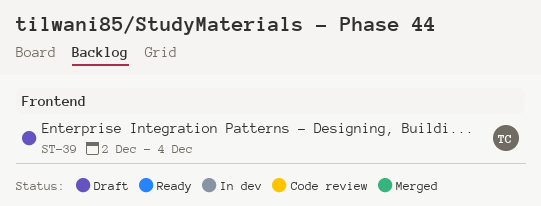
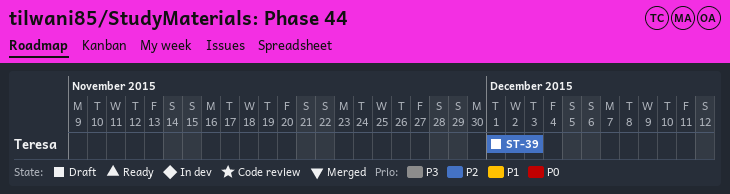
ST-39, start: Dec 2 -> Dec 1
ST-39, due: Dec 4 -> Dec 3

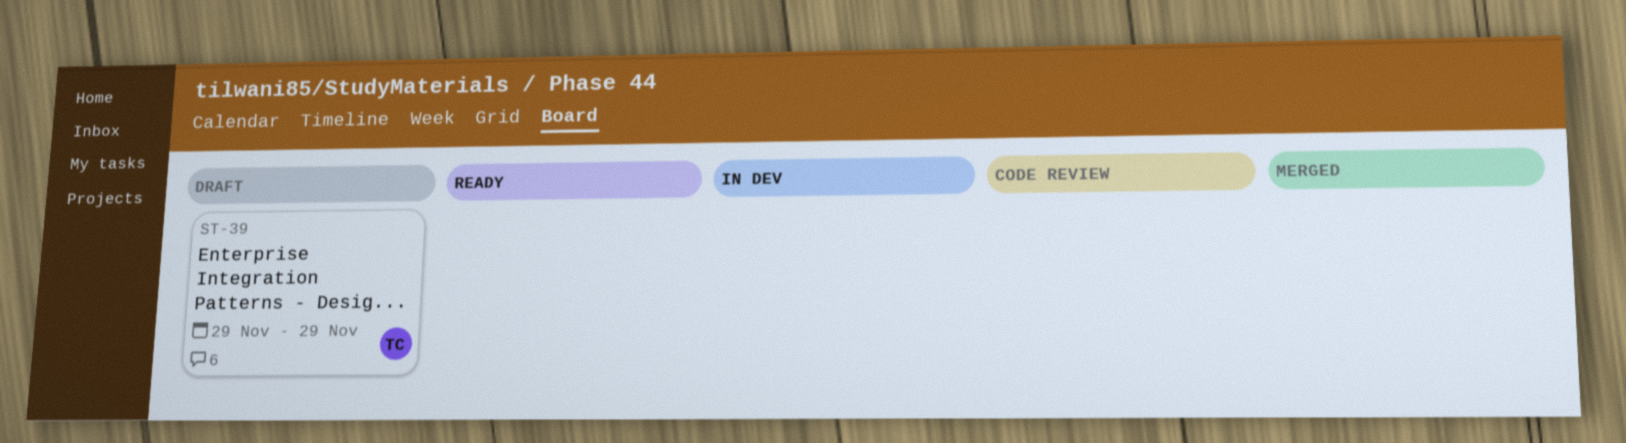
ST-39, start: Dec 1 -> Nov 29
ST-39, due: Dec 3 -> Nov 29

